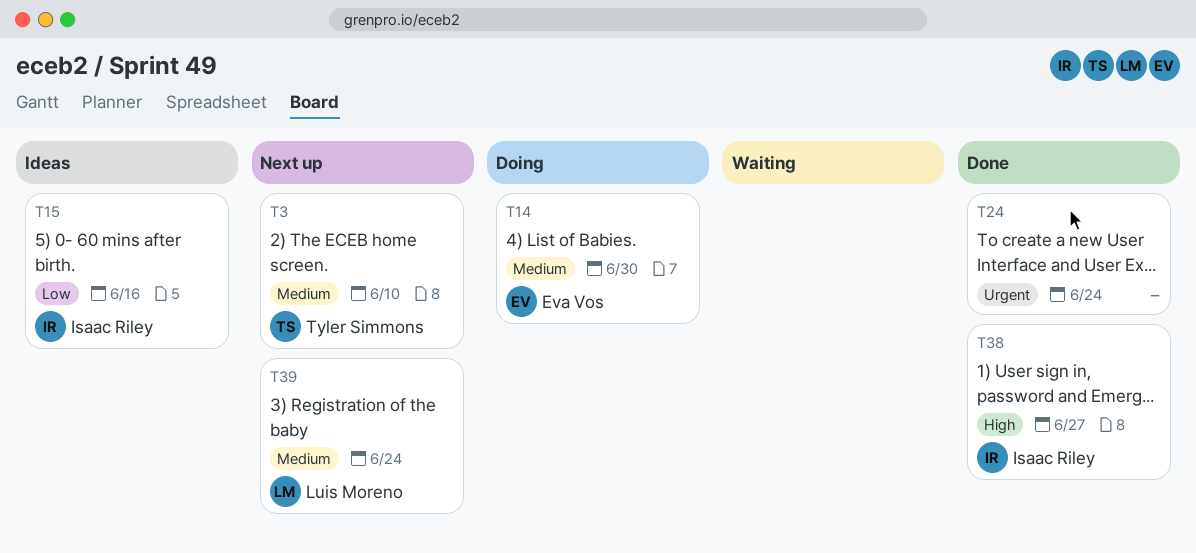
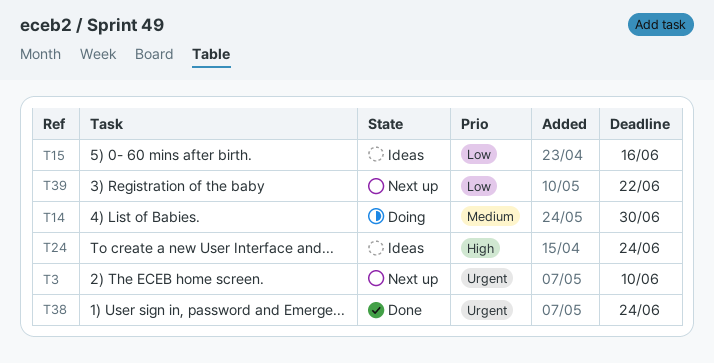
T3, priority: Medium -> Urgent
T24, status: Done -> Ideas
T24, priority: Urgent -> High
T38, priority: High -> Urgent
T38, due: Jun 27 -> Jun 24
T39, priority: Medium -> Low
T39, due: Jun 24 -> Jun 22

